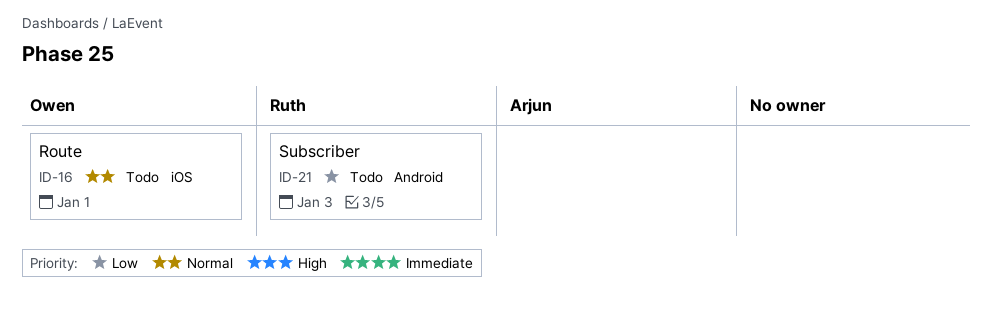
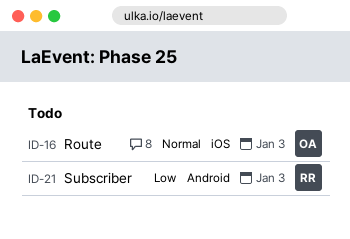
ID-16, due: Jan 1 -> Jan 3

